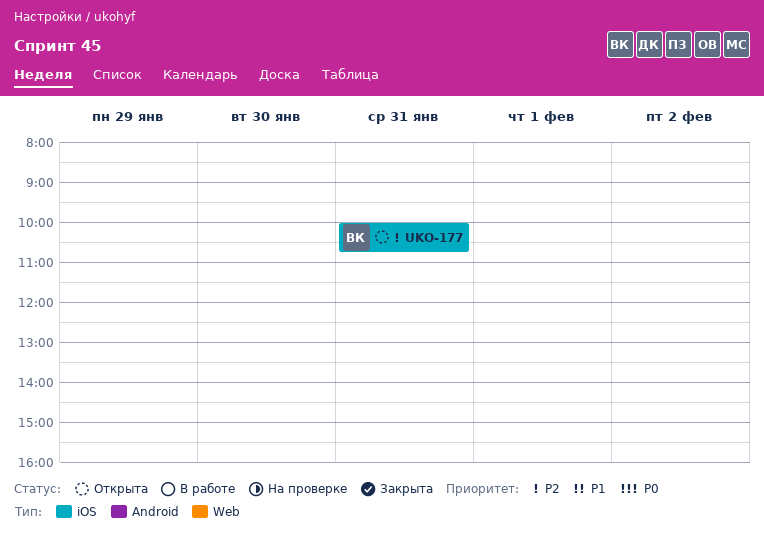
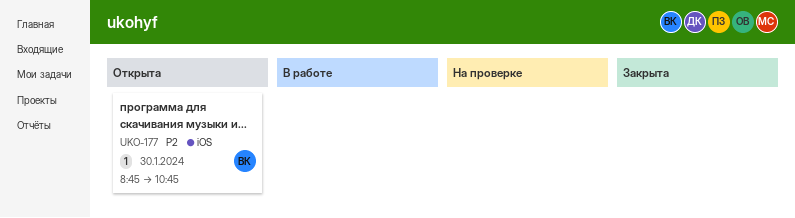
UKO-177, day: Jan 31 -> Jan 30
UKO-177, begins: 10:00 -> 08:45

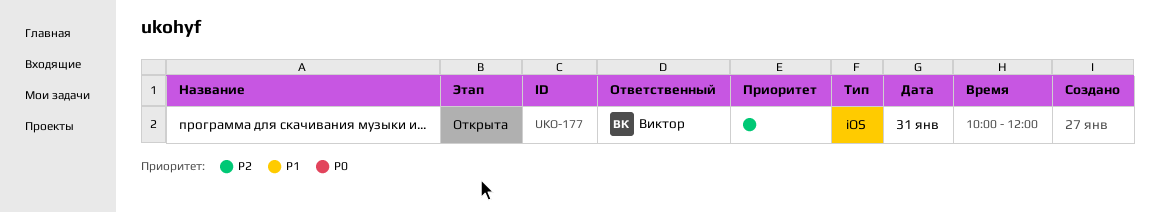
UKO-177, day: Jan 30 -> Jan 31
UKO-177, begins: 08:45 -> 10:00
UKO-177, ends: 10:45 -> 12:00

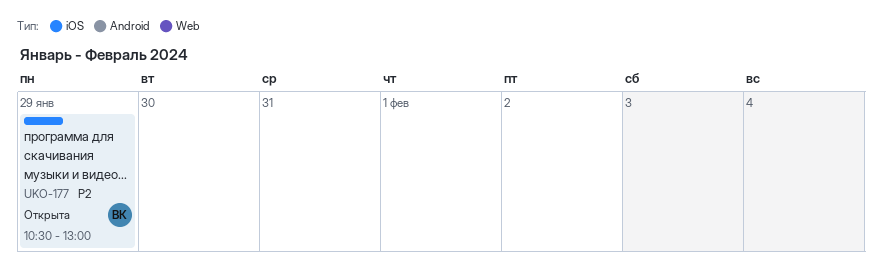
UKO-177, day: Jan 31 -> Jan 29
UKO-177, begins: 10:00 -> 10:30
UKO-177, ends: 12:00 -> 13:00

